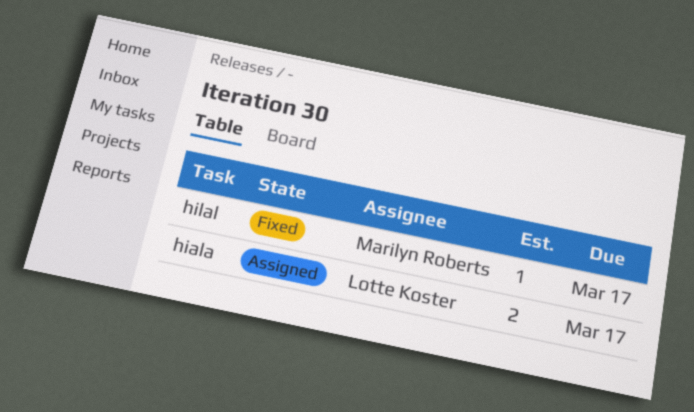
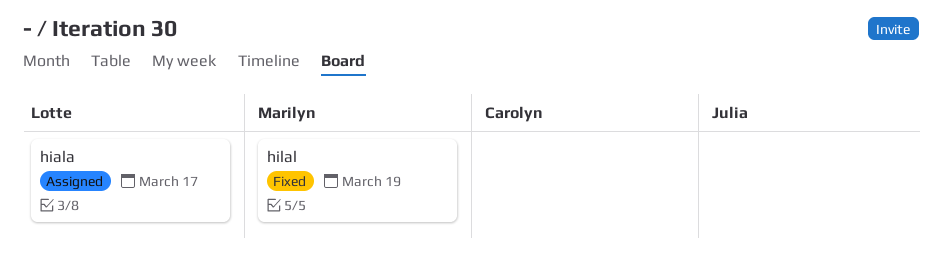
hilal, due: Mar 17 -> Mar 19

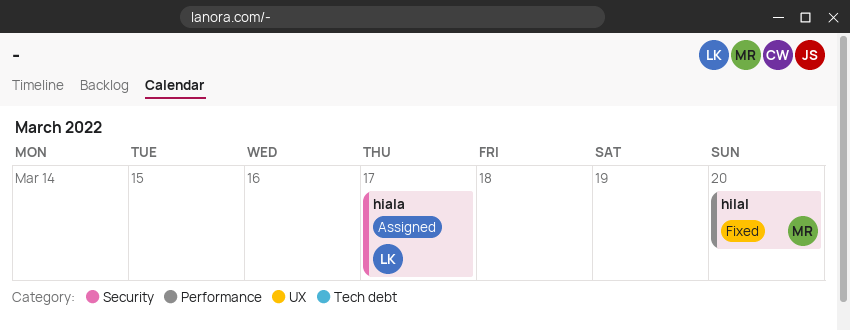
hilal, due: Mar 19 -> Mar 20

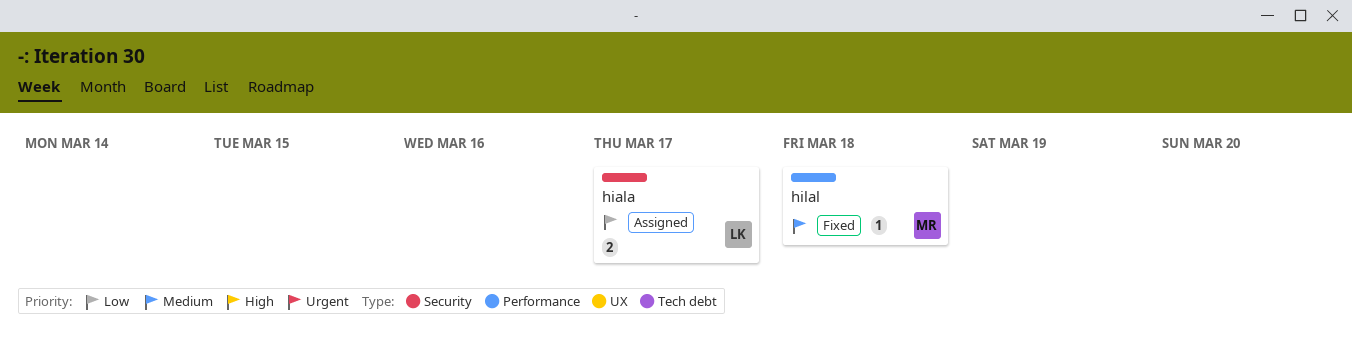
hilal, due: Mar 20 -> Mar 18

